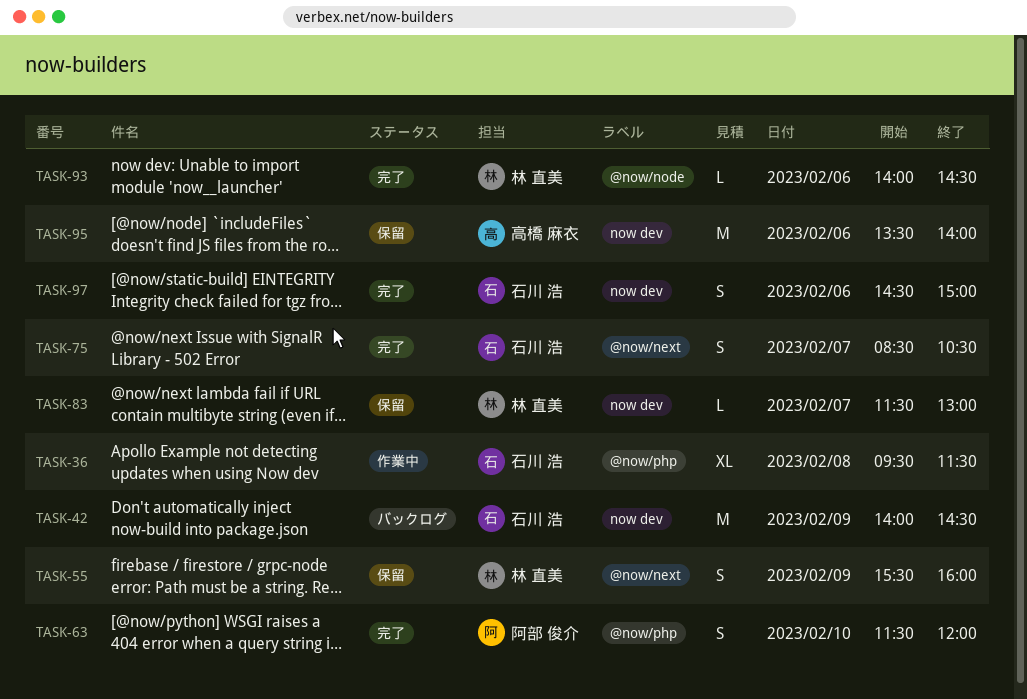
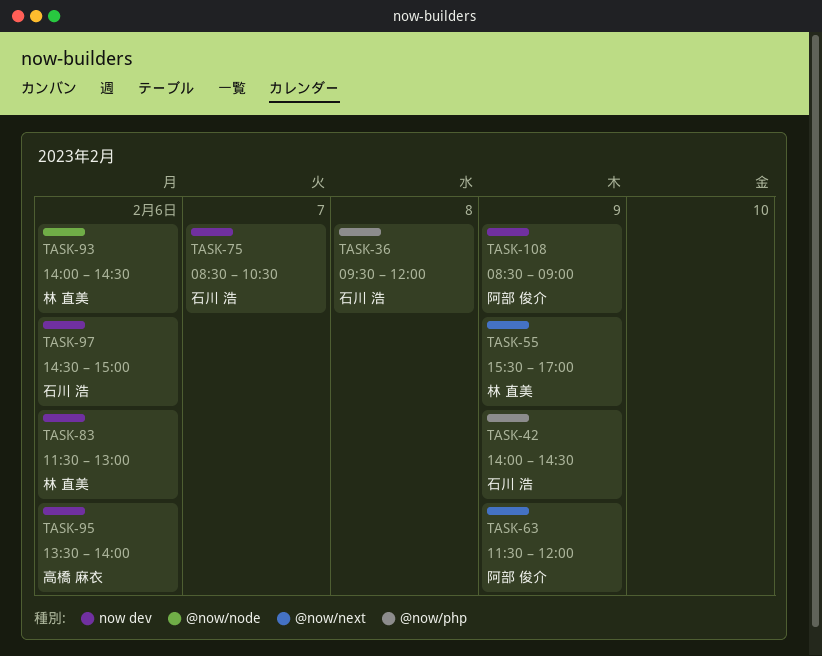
TASK-36, ends: 11:30 -> 12:00
TASK-42, label: now dev -> @now/php
TASK-55, ends: 16:00 -> 17:00
TASK-63, label: @now/php -> @now/next
TASK-63, day: Feb 10 -> Feb 9
TASK-75, label: @now/next -> now dev
TASK-83, day: Feb 7 -> Feb 6
TASK-108: none -> present

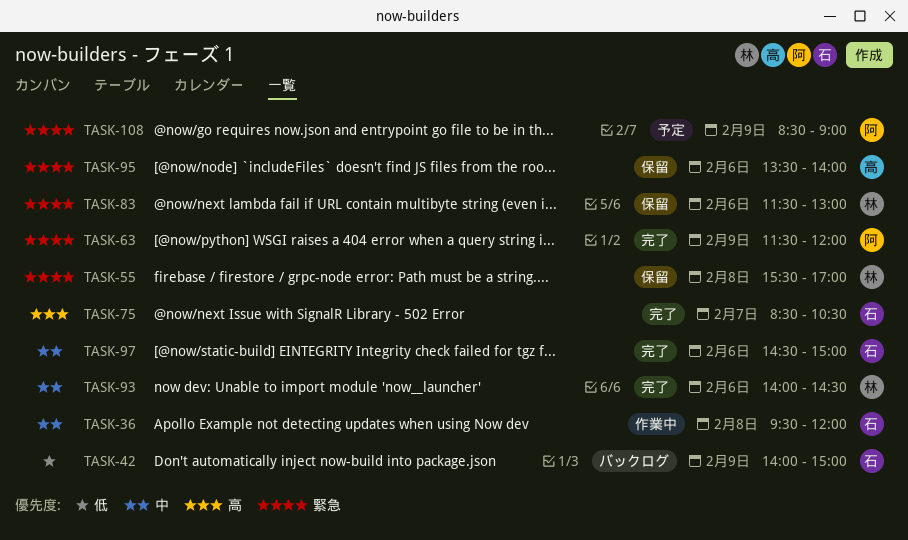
TASK-42, ends: 14:30 -> 15:00
TASK-55, day: Feb 9 -> Feb 8

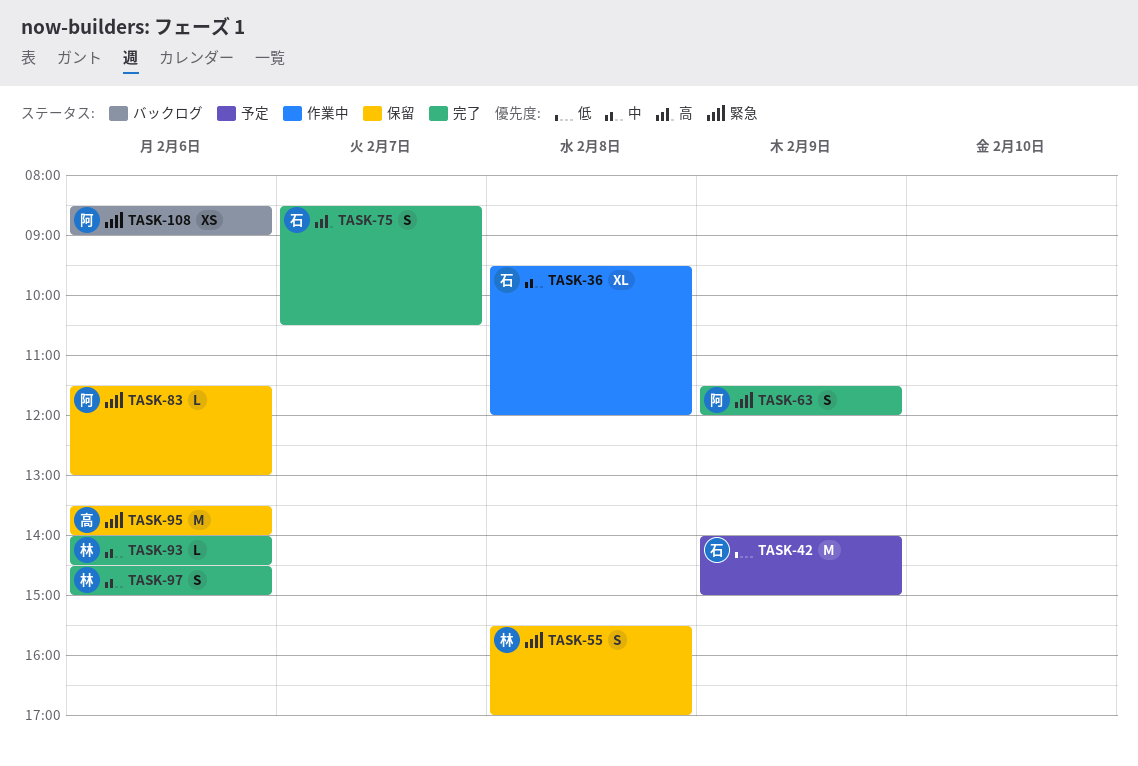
TASK-42, status: バックログ -> 予定
TASK-83, owner: 林 -> 阿
TASK-97, owner: 石 -> 林
TASK-108, status: 予定 -> バックログ
TASK-108, day: Feb 9 -> Feb 6

